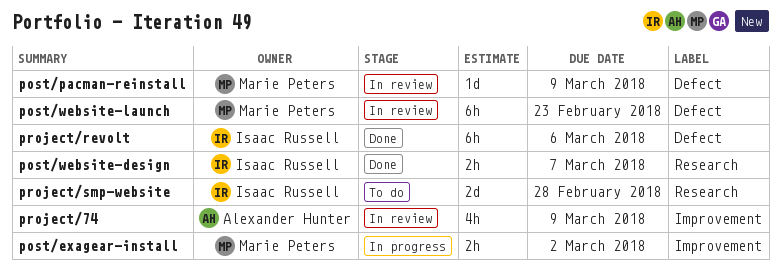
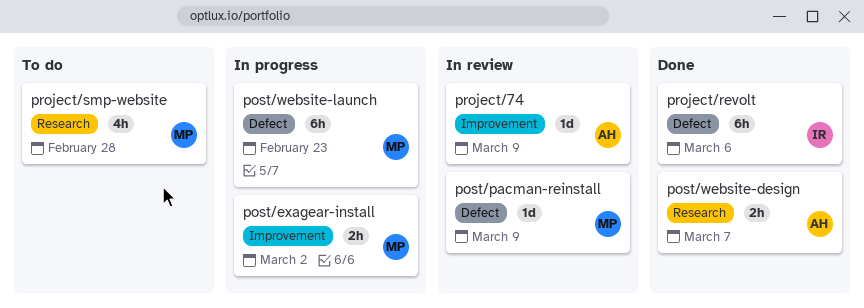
post/website-design, owner: Isaac Russell -> Alexander Hunter
post/website-launch, status: In review -> In progress
project/74, estimate: 4h -> 1d
project/smp-website, owner: Isaac Russell -> Marie Peters
project/smp-website, estimate: 2d -> 4h

